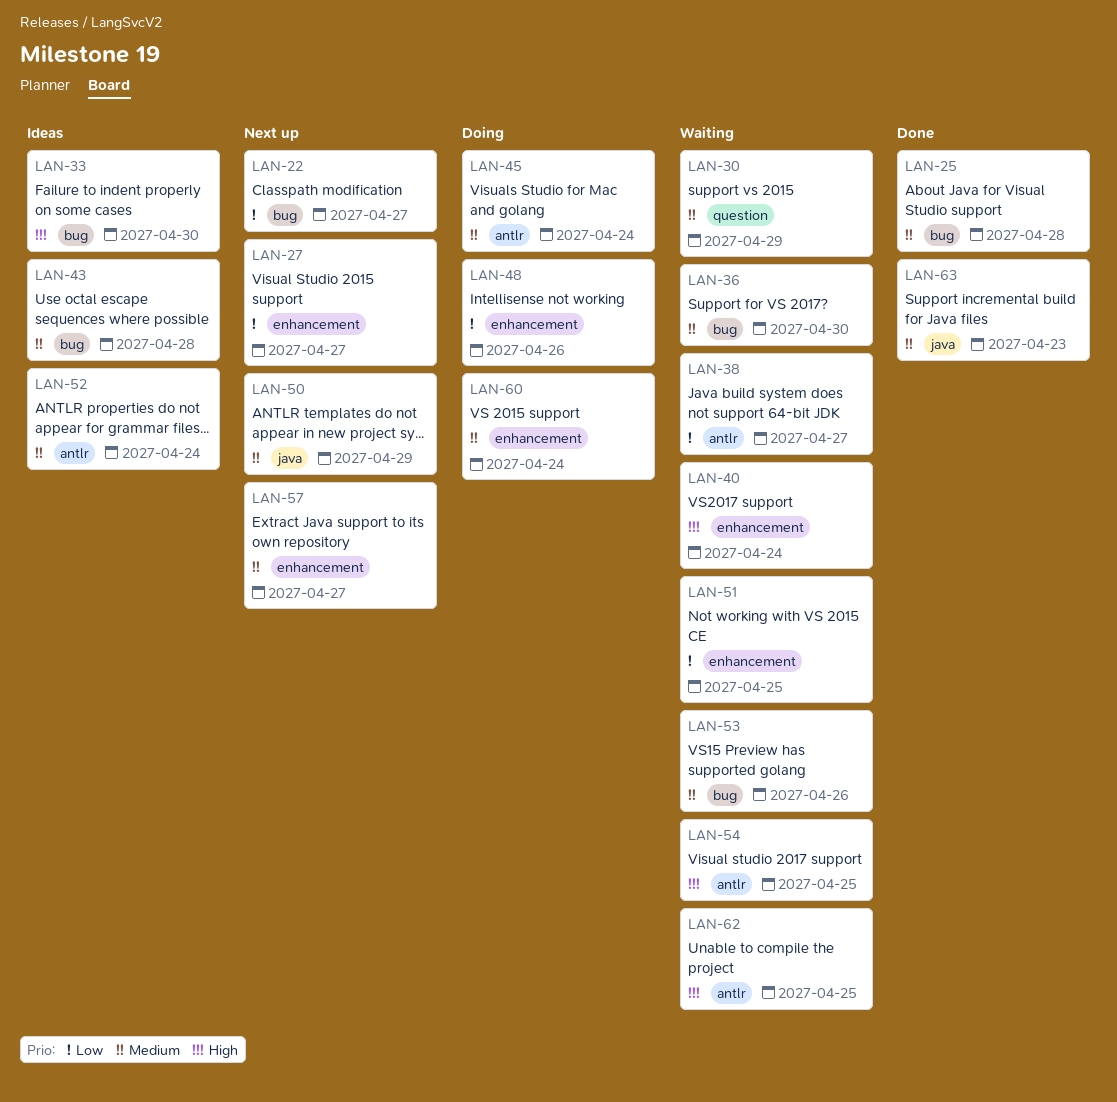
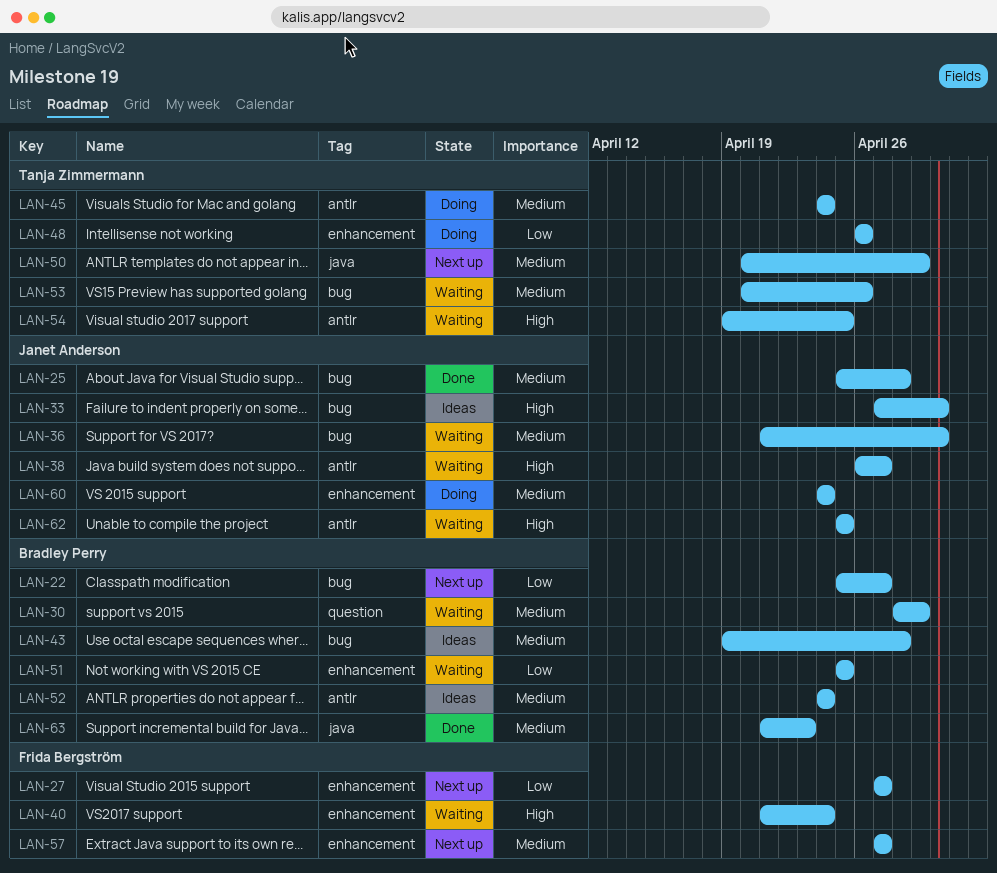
LAN-38, priority: Low -> High

